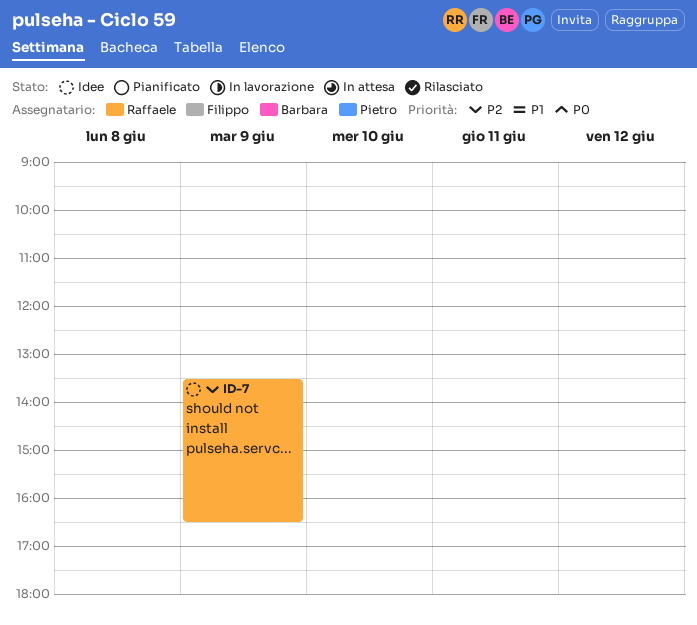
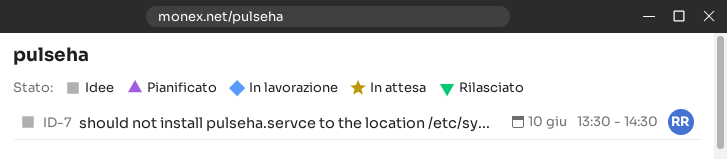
ID-7, day: Jun 9 -> Jun 10
ID-7, ends: 16:30 -> 14:30

